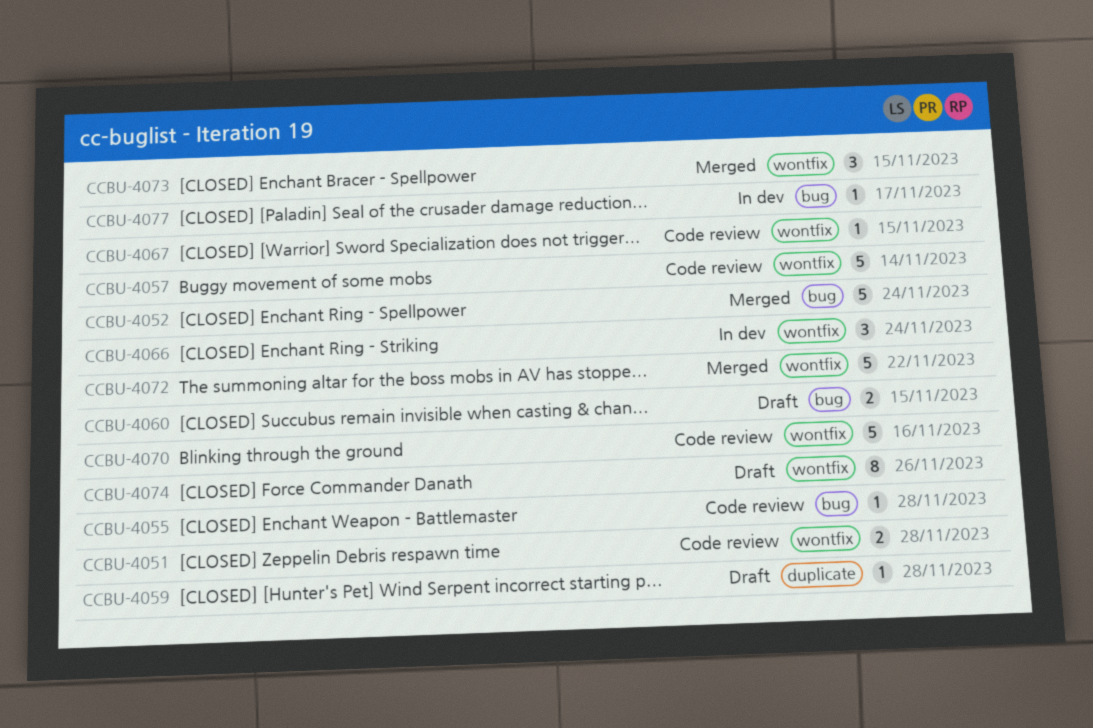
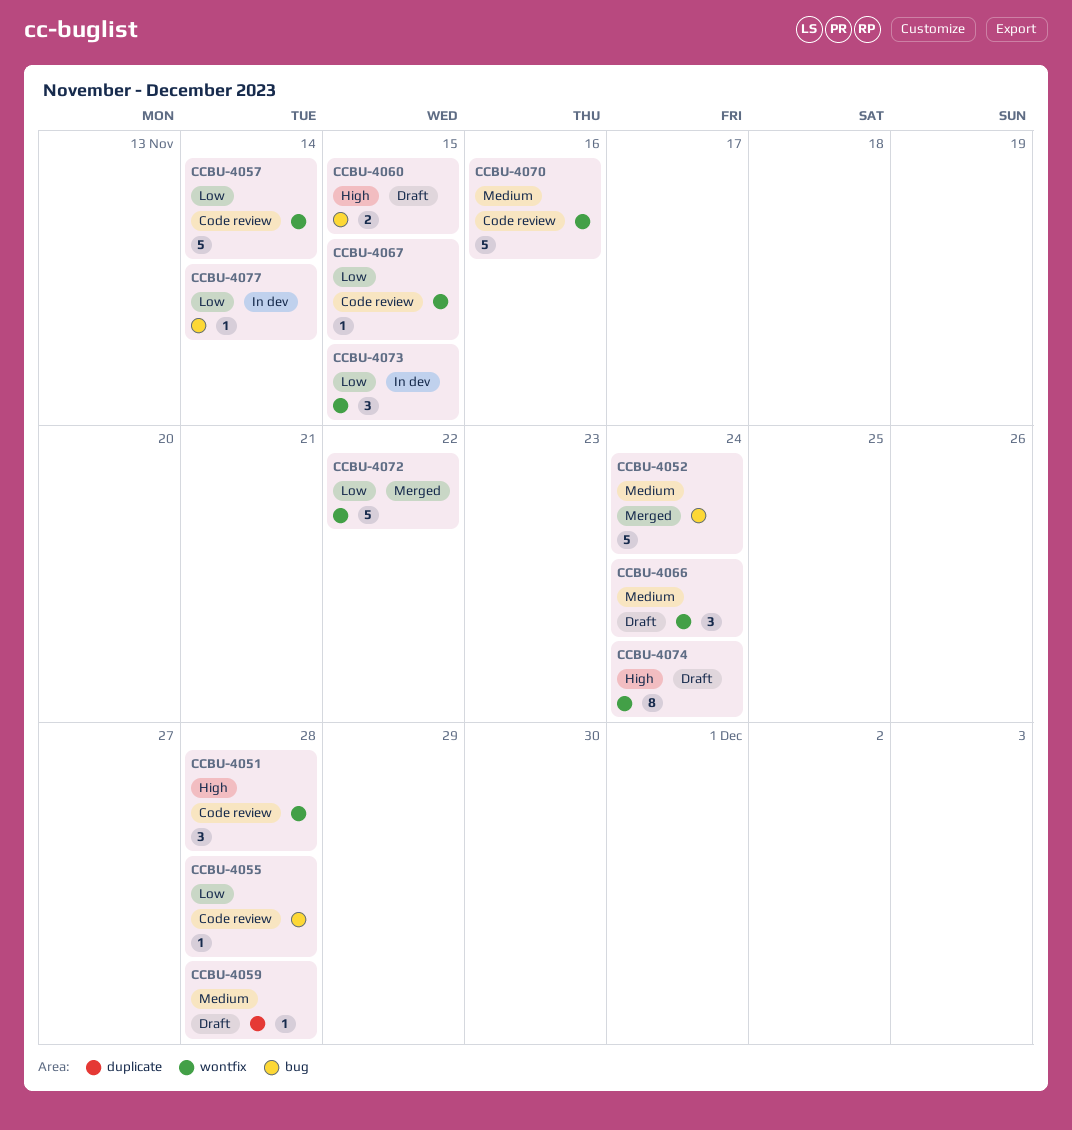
CCBU-4051, estimate: 2 -> 3
CCBU-4066, status: In dev -> Draft
CCBU-4073, status: Merged -> In dev
CCBU-4074, due: Nov 26 -> Nov 24
CCBU-4077, due: Nov 17 -> Nov 14

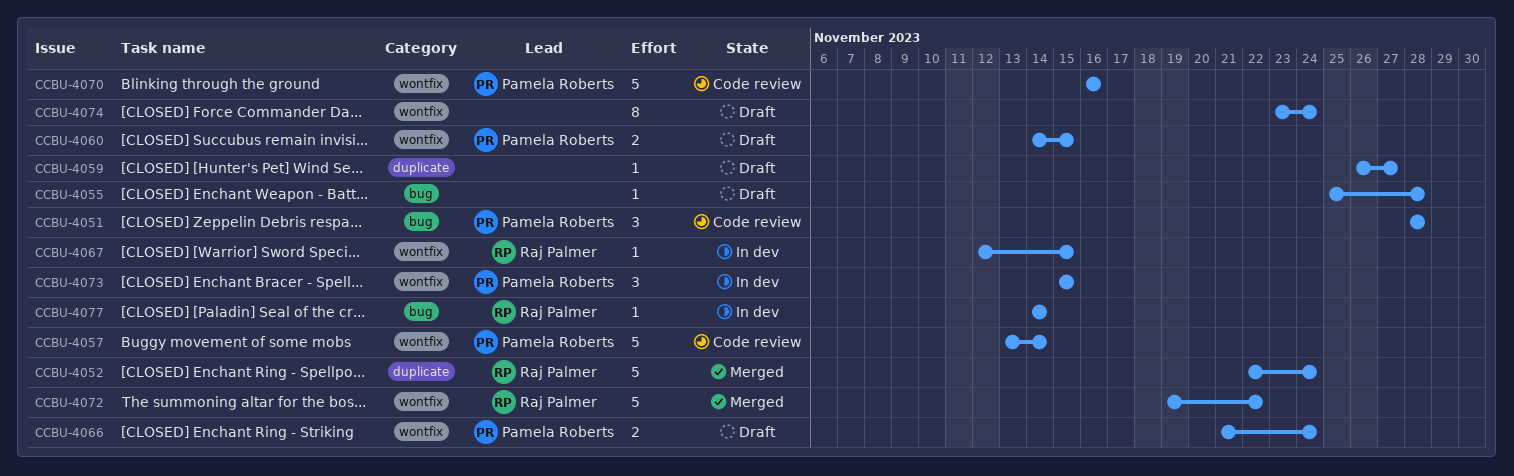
CCBU-4051, label: wontfix -> bug
CCBU-4052, label: bug -> duplicate
CCBU-4055, status: Code review -> Draft
CCBU-4059, due: Nov 28 -> Nov 27
CCBU-4060, label: bug -> wontfix
CCBU-4066, estimate: 3 -> 2
CCBU-4067, status: Code review -> In dev

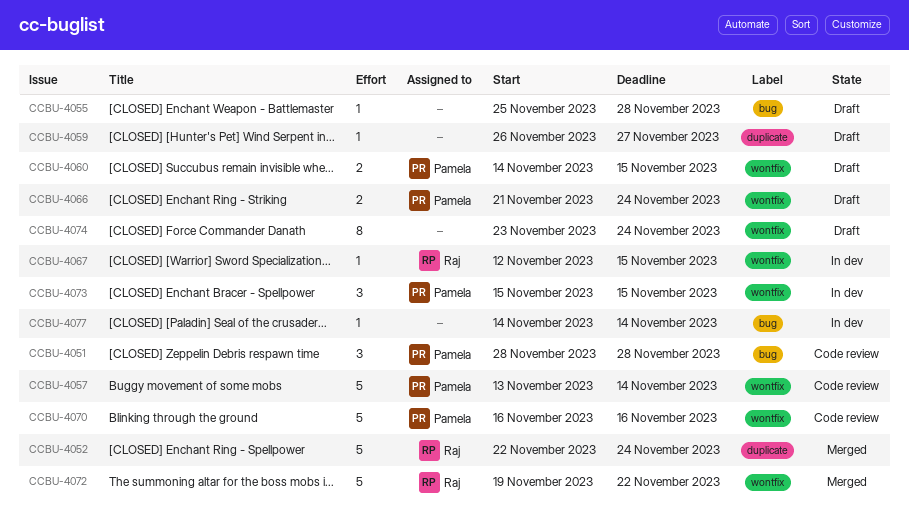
CCBU-4077, owner: Raj Palmer -> none

